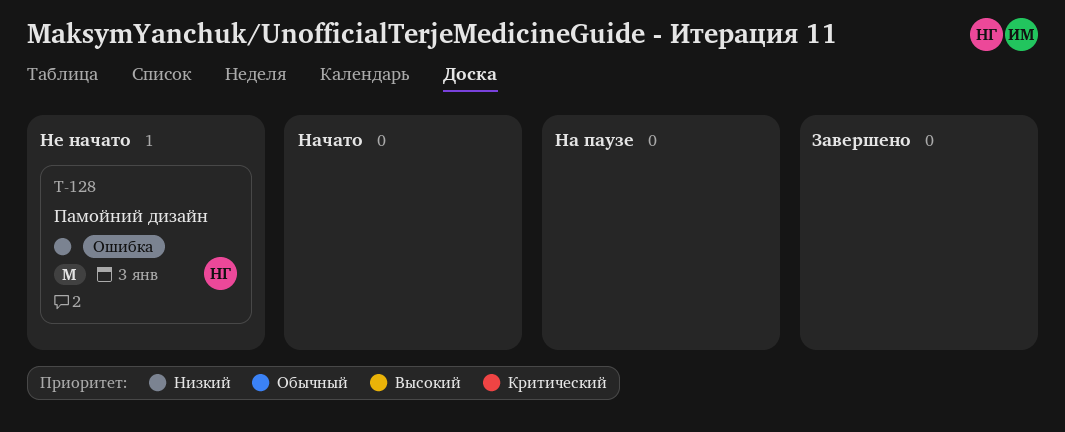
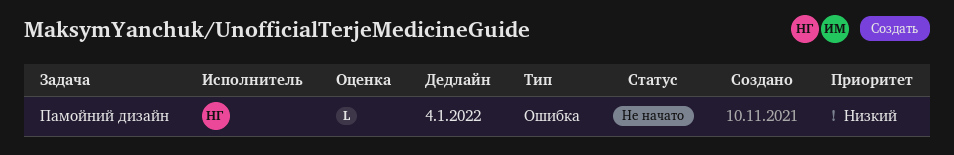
Памойний дизайн, estimate: M -> L
Памойний дизайн, due: Jan 3 -> Jan 4

